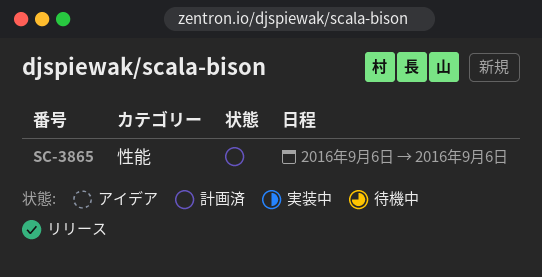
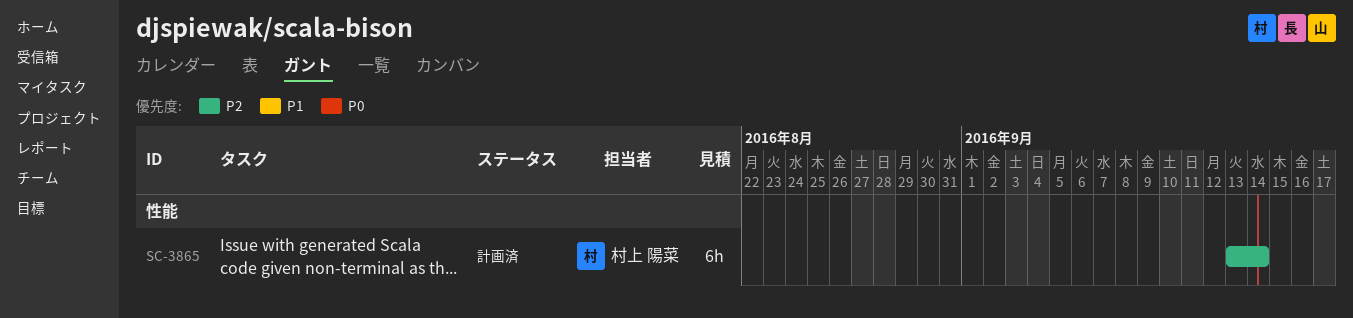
SC-3865, start: Sep 6 -> Sep 13
SC-3865, due: Sep 6 -> Sep 14

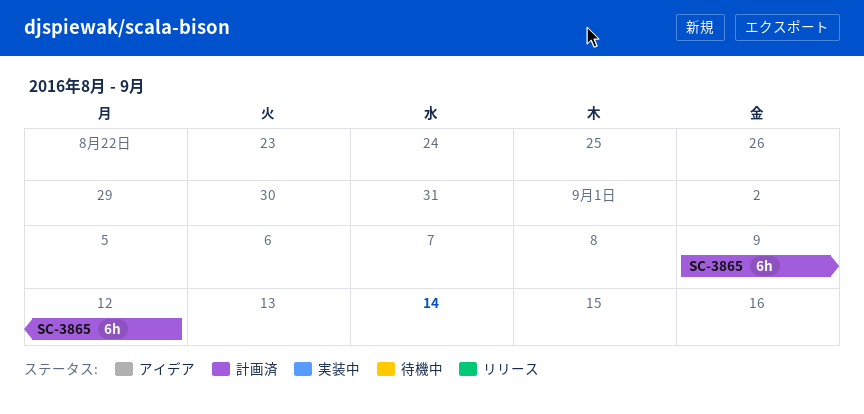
SC-3865, start: Sep 13 -> Sep 9
SC-3865, due: Sep 14 -> Sep 12

